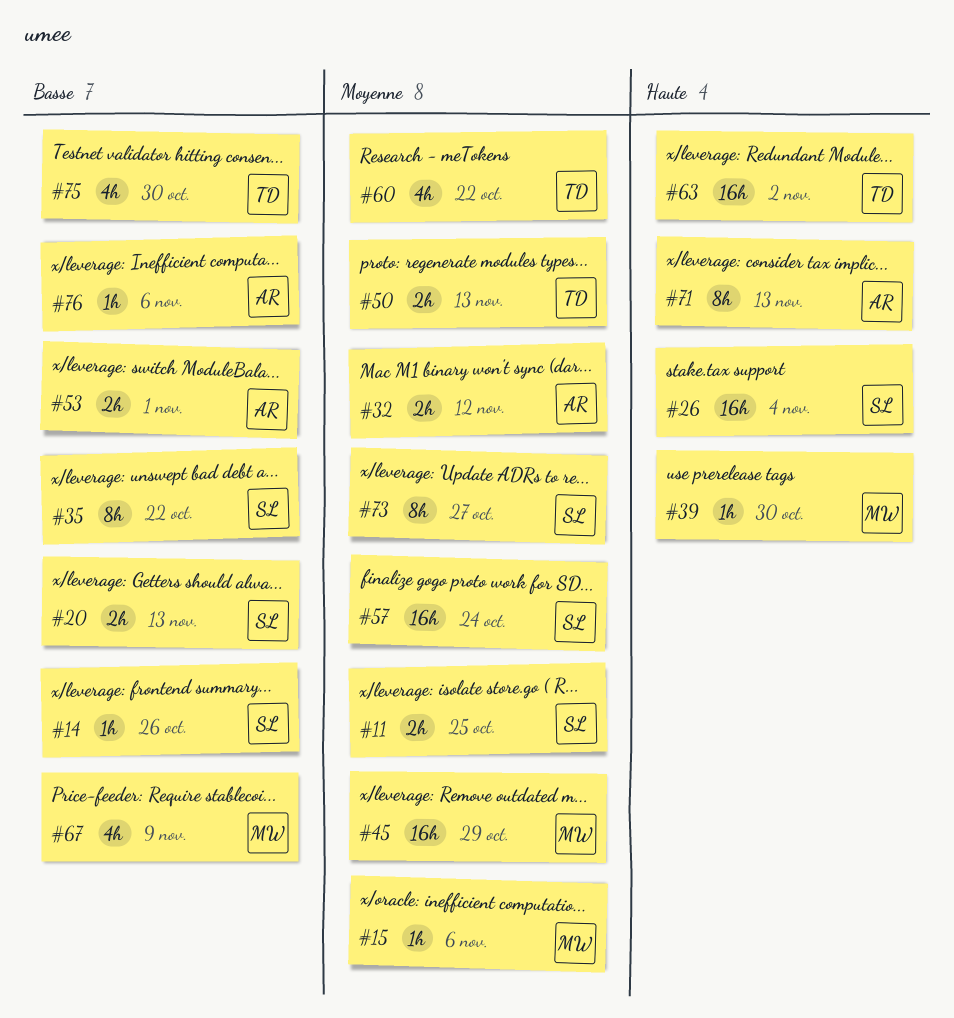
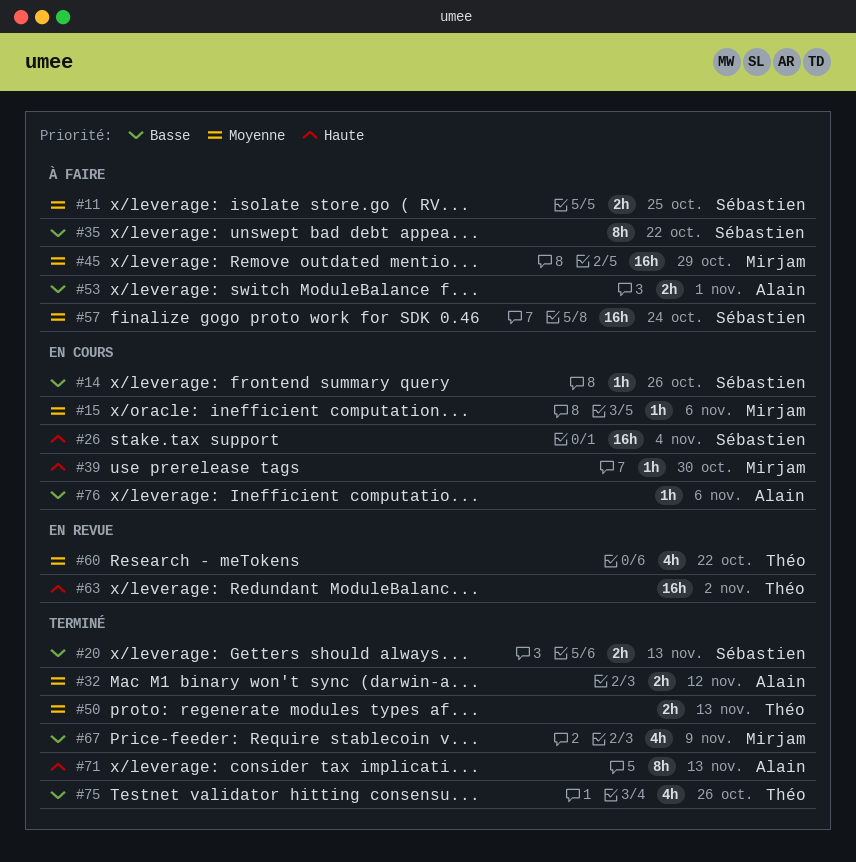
#73: present -> none
#75, due: Oct 30 -> Oct 26

